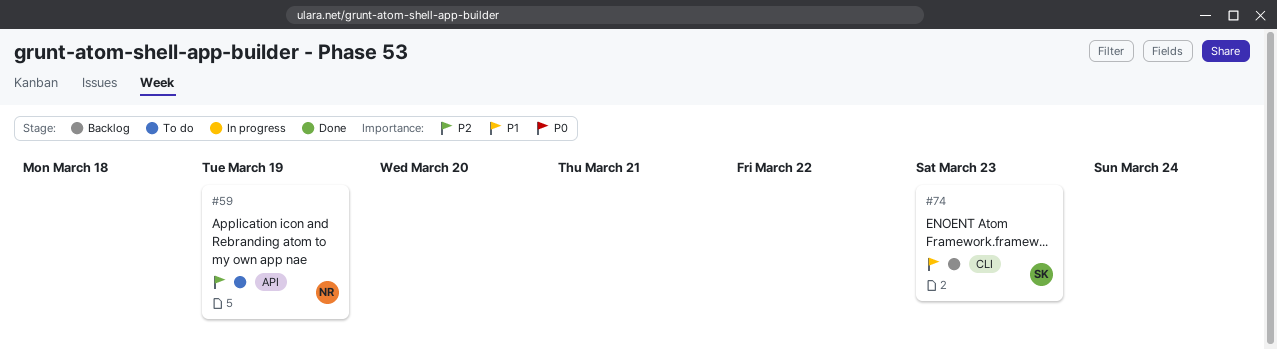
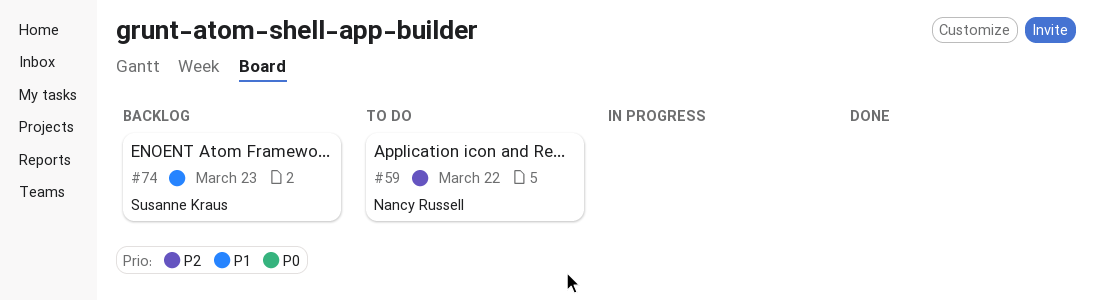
#59, due: Mar 19 -> Mar 22

